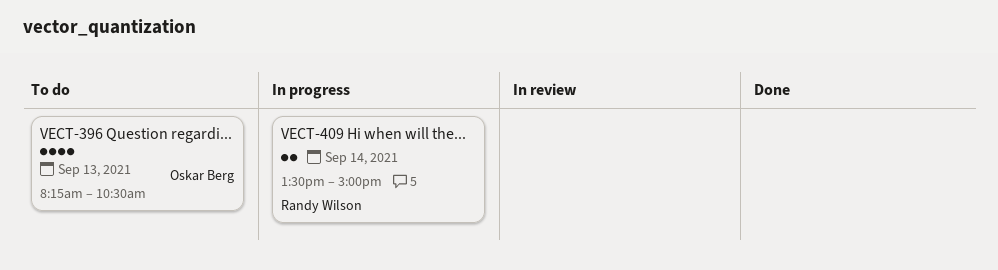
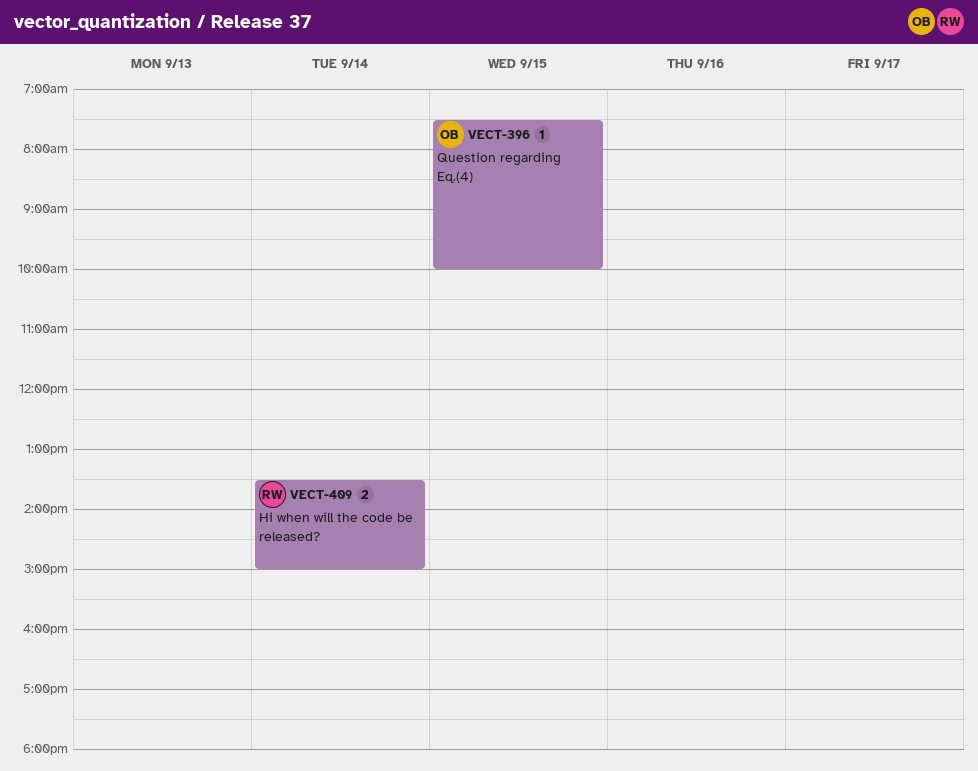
VECT-396, estimate: 4 -> 1
VECT-396, day: Sep 13 -> Sep 15
VECT-396, begins: 08:15 -> 07:30
VECT-396, ends: 10:30 -> 10:00

